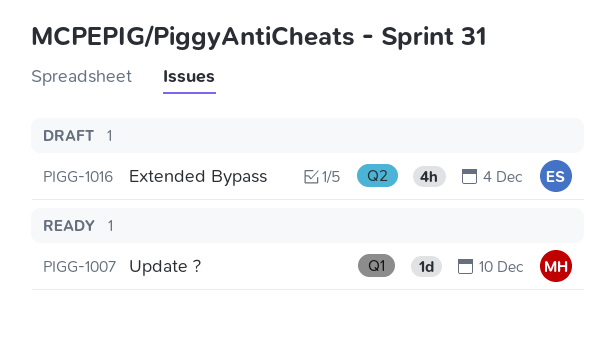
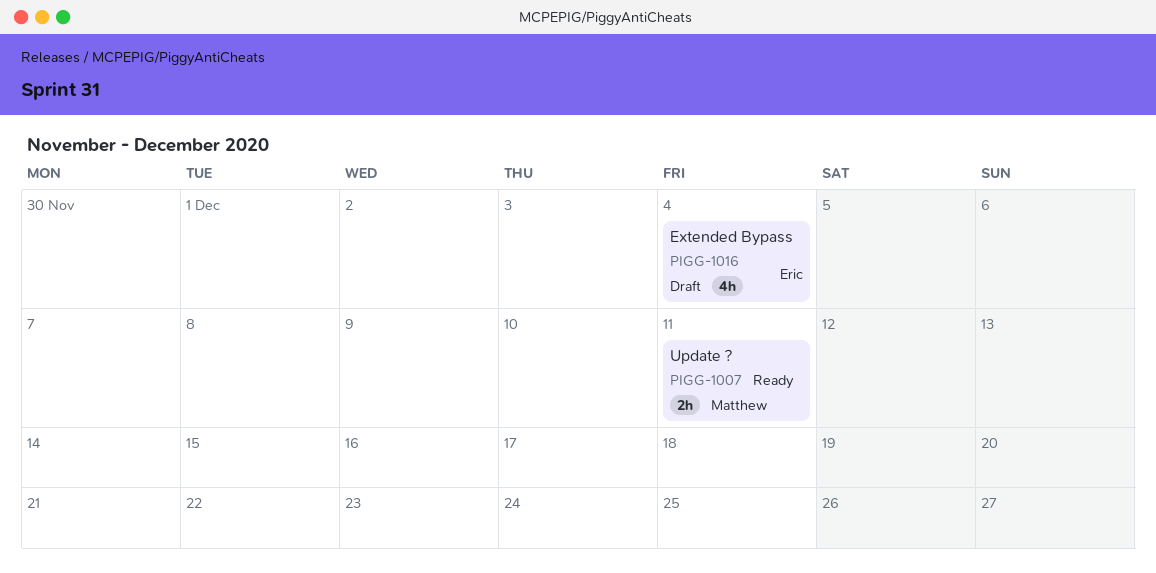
PIGG-1007, estimate: 1d -> 2h
PIGG-1007, due: Dec 10 -> Dec 11

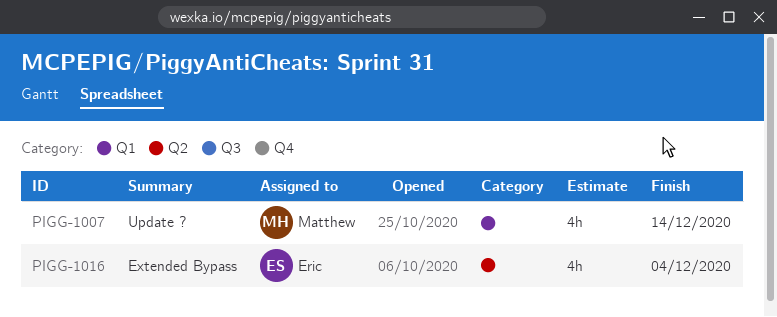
PIGG-1007, estimate: 2h -> 4h
PIGG-1007, due: Dec 11 -> Dec 14

